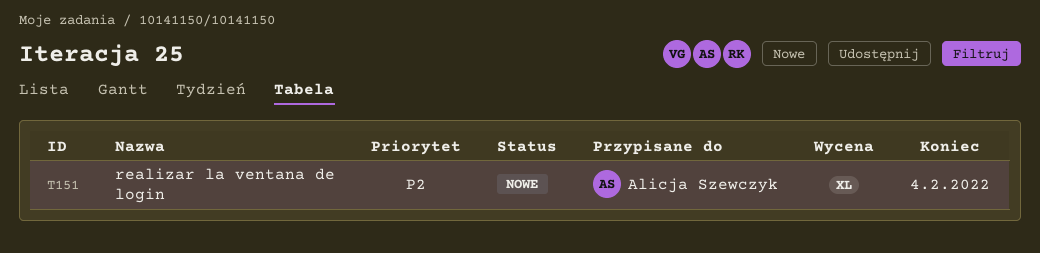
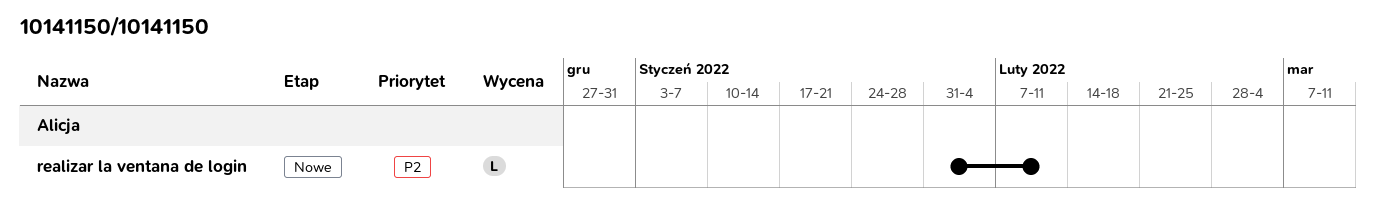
realizar la ventana de login, estimate: XL -> L
realizar la ventana de login, due: Feb 4 -> Feb 11

